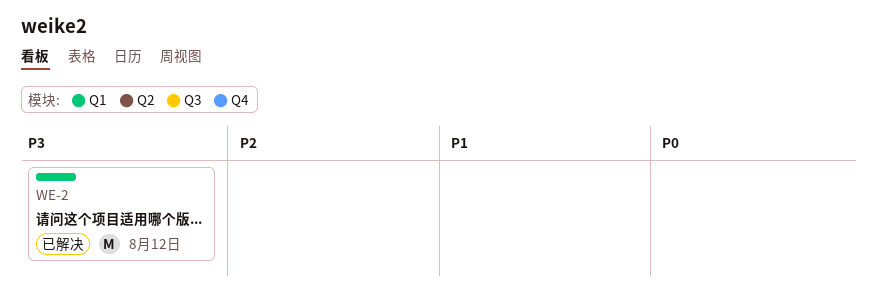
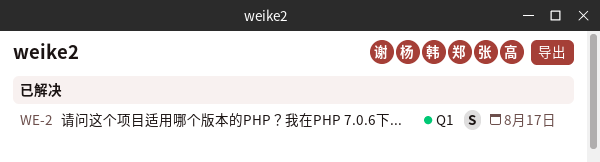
WE-2, estimate: M -> S
WE-2, due: Aug 12 -> Aug 17

